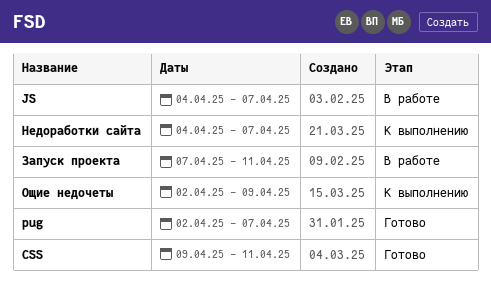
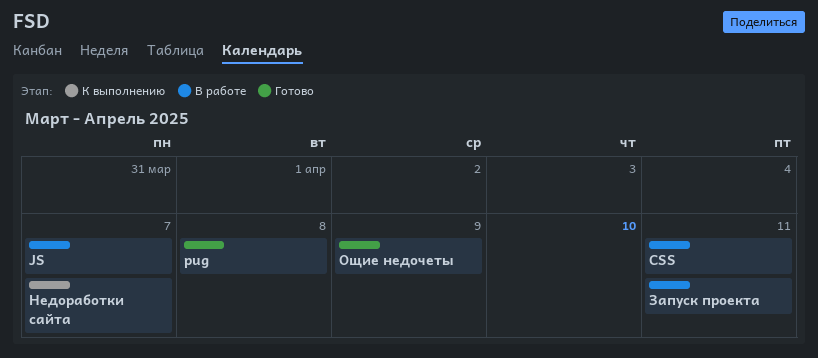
CSS, status: Готово -> В работе
pug, due: Apr 7 -> Apr 8
Ощие недочеты, status: К выполнению -> Готово

